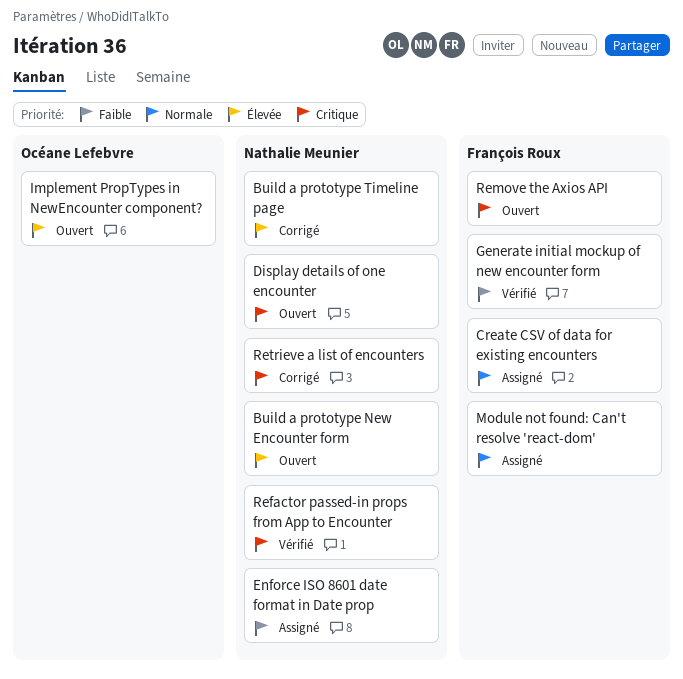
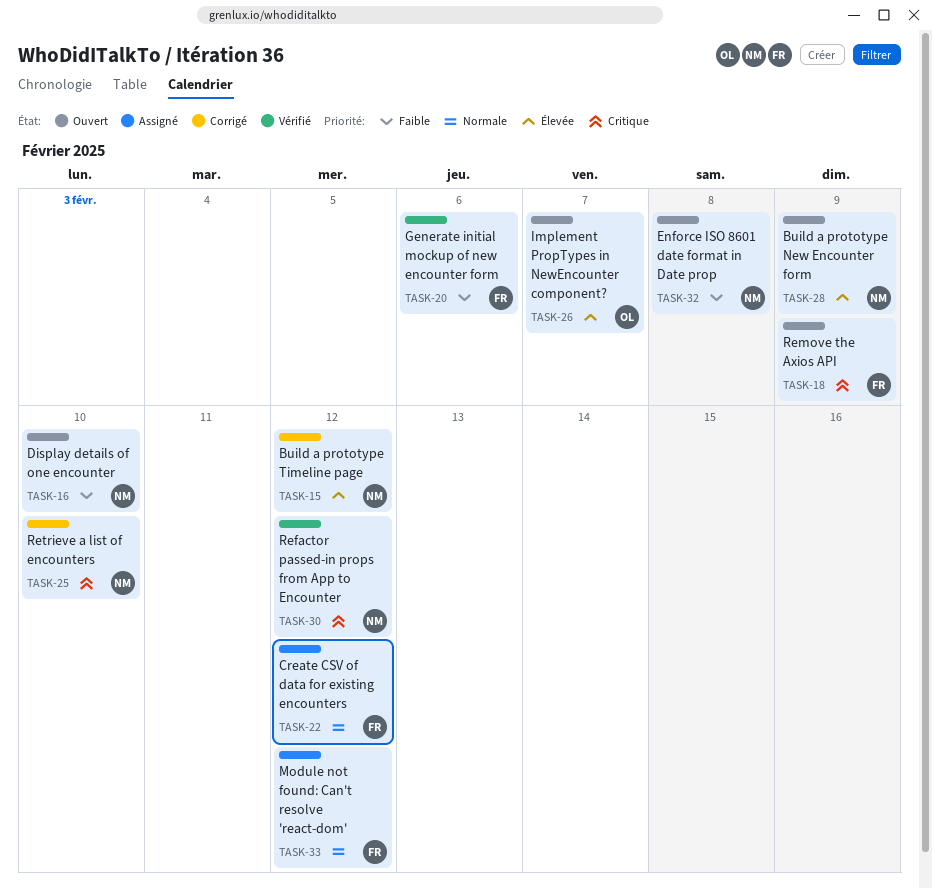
Display details of one encounter, priority: Critique -> Faible
Enforce ISO 8601 date format in Date prop, status: Assigné -> Ouvert

